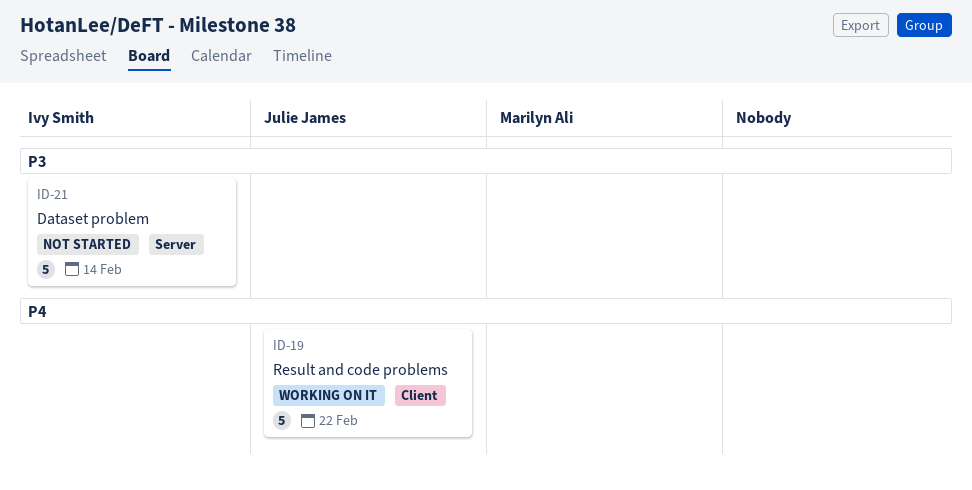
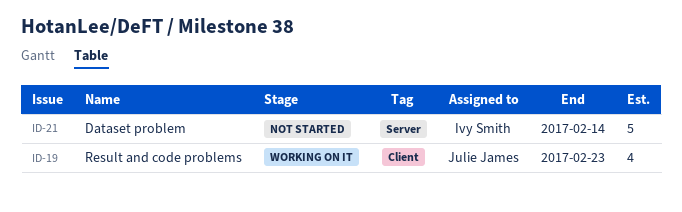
ID-19, estimate: 5 -> 4
ID-19, due: Feb 22 -> Feb 23

